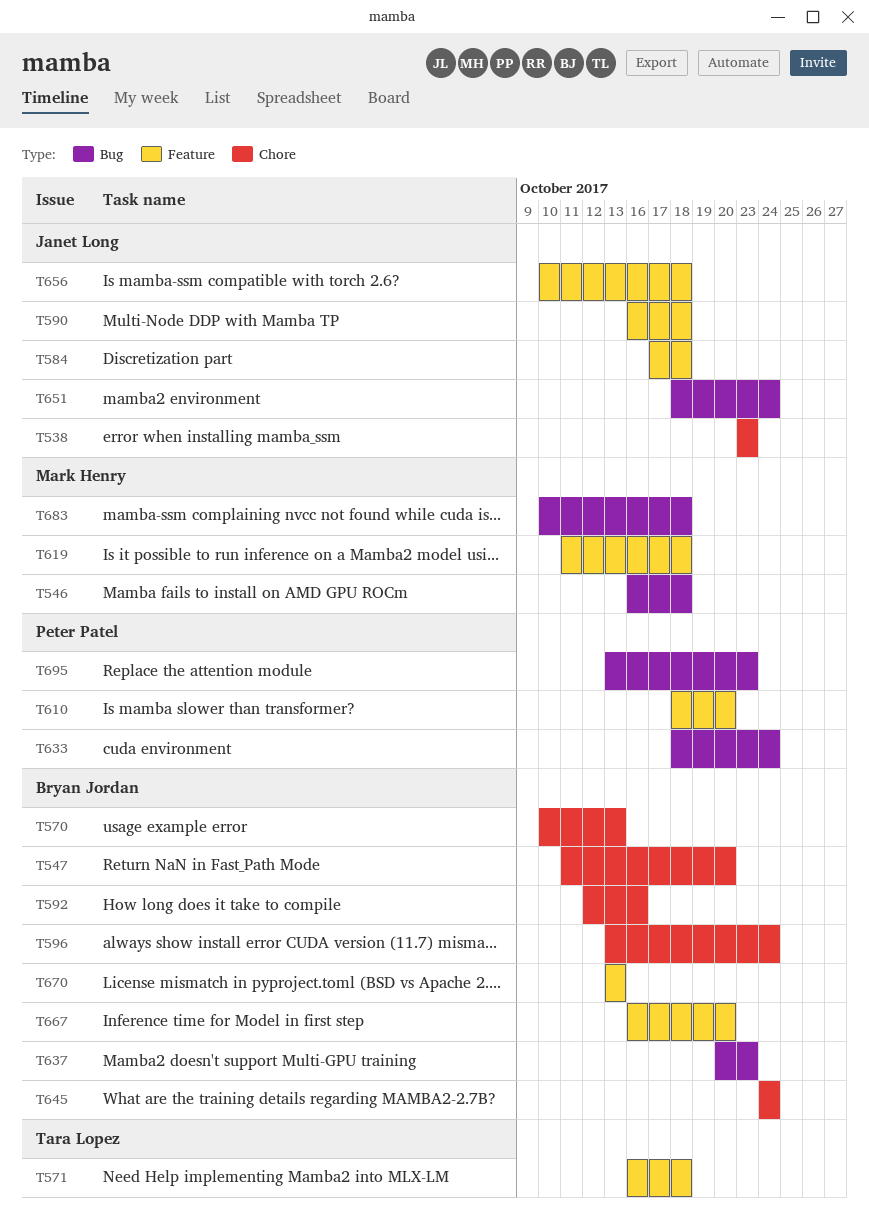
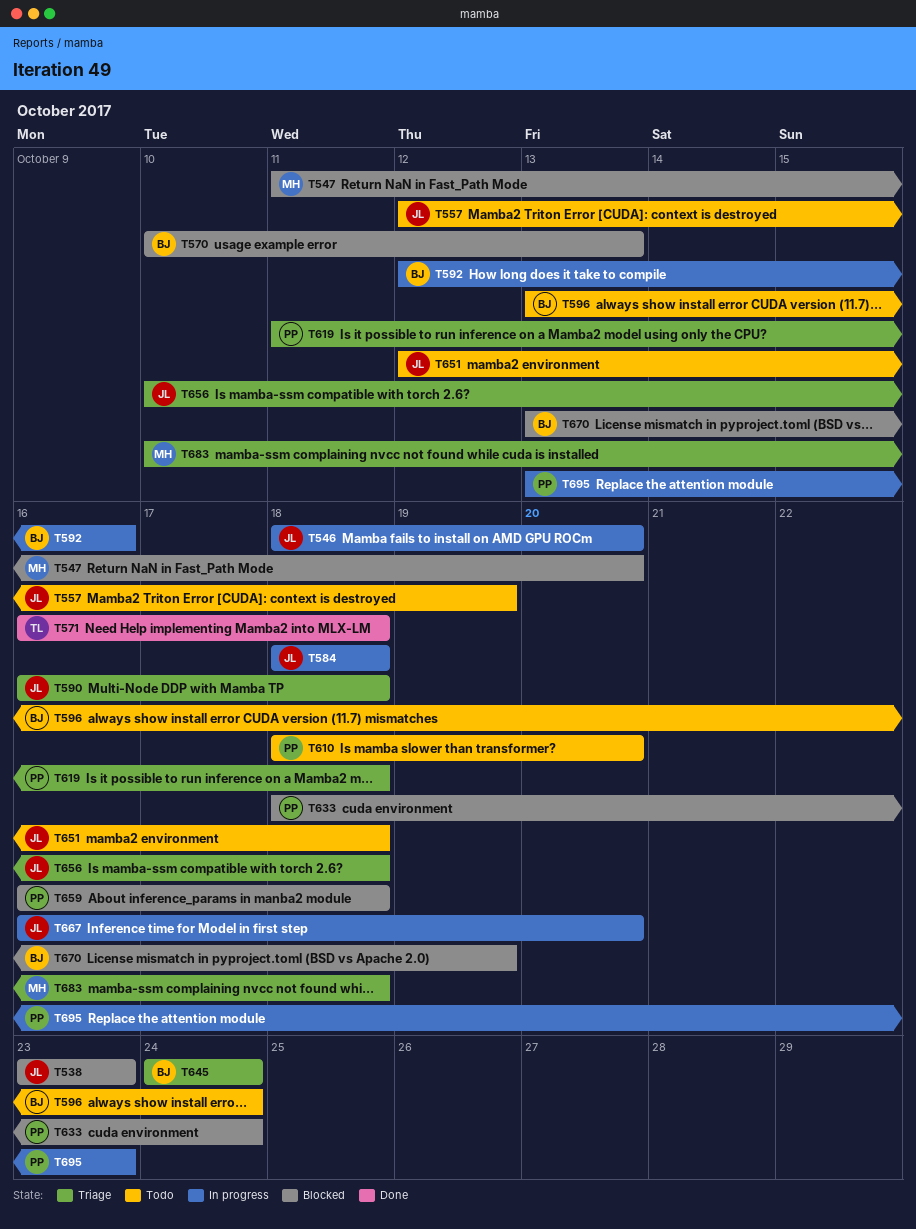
T546, owner: Mark Henry -> Janet Long
T546, start: Oct 16 -> Oct 18
T546, due: Oct 18 -> Oct 20
T547, owner: Bryan Jordan -> Mark Henry
T557: none -> present
T584, start: Oct 17 -> Oct 18
T619, owner: Mark Henry -> Peter Patel
T637: present -> none
T651, start: Oct 18 -> Oct 12
T651, due: Oct 24 -> Oct 18
T659: none -> present
T667, owner: Bryan Jordan -> Janet Long
T670, due: Oct 13 -> Oct 19

